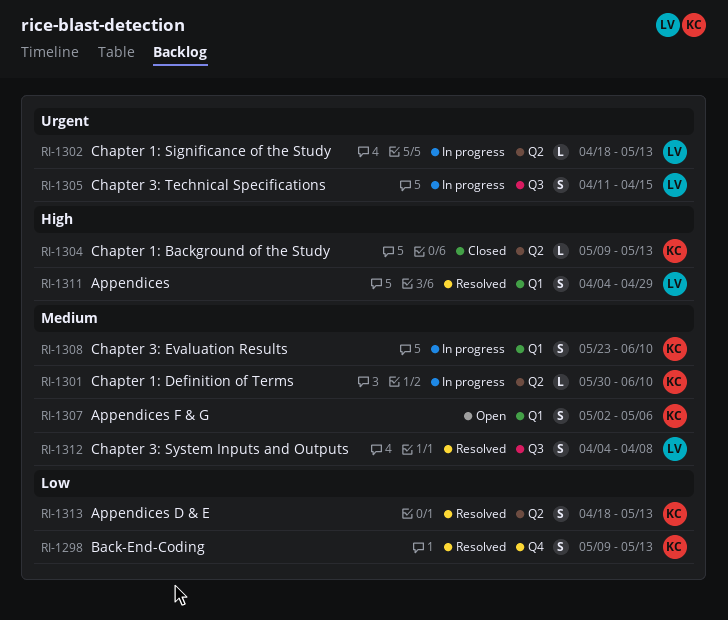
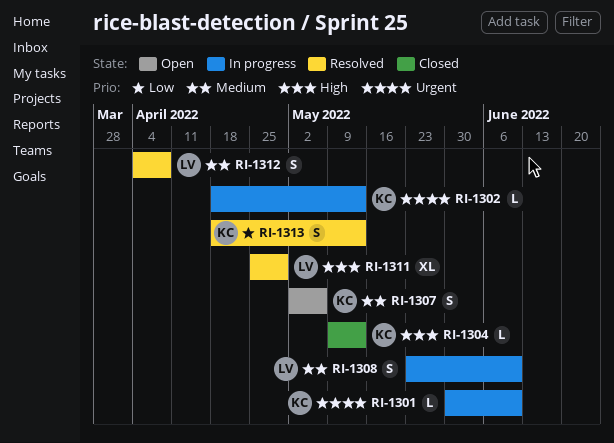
RI-1298: present -> none
RI-1301, priority: Medium -> Urgent
RI-1302, owner: LV -> KC
RI-1305: present -> none
RI-1308, owner: KC -> LV
RI-1311, estimate: S -> XL
RI-1311, start: Apr 4 -> Apr 25

